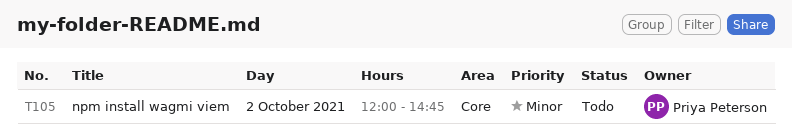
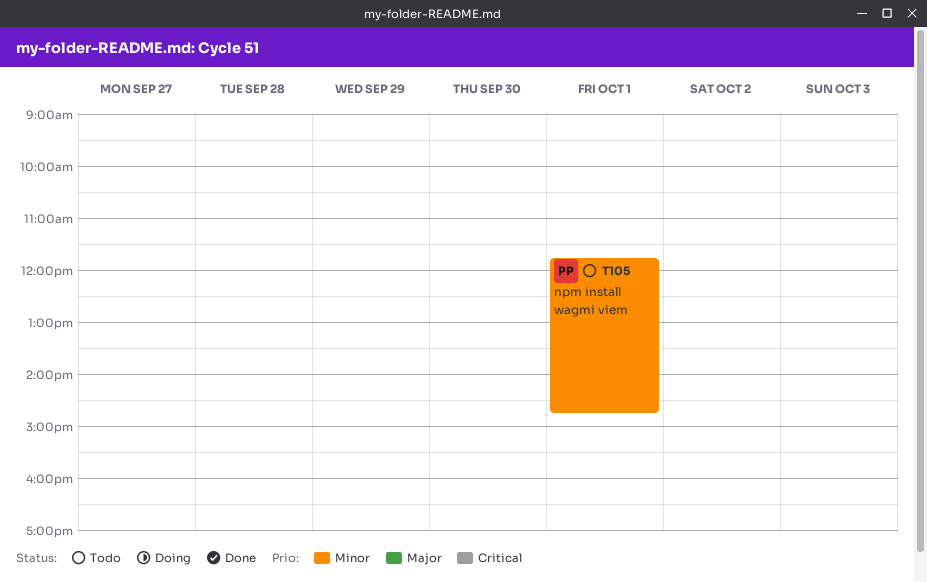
T105, day: Oct 2 -> Oct 1
T105, begins: 12:00 -> 11:45

